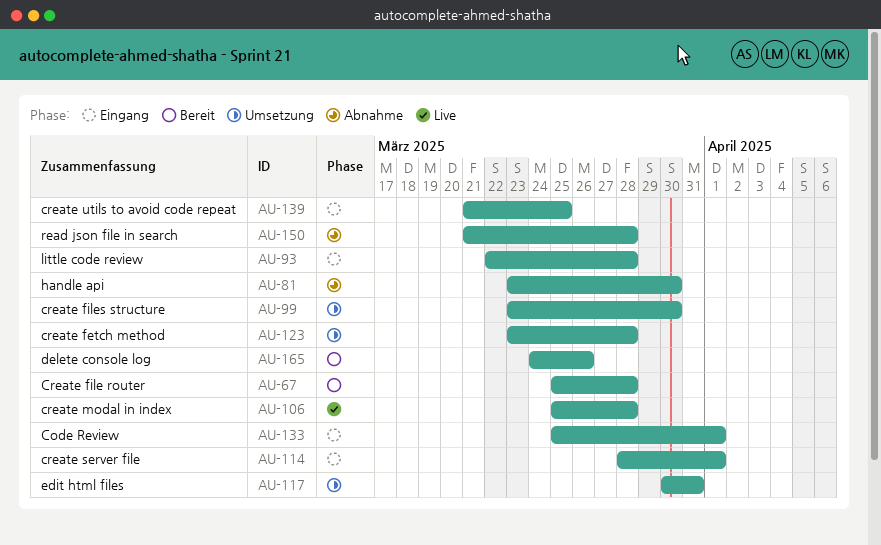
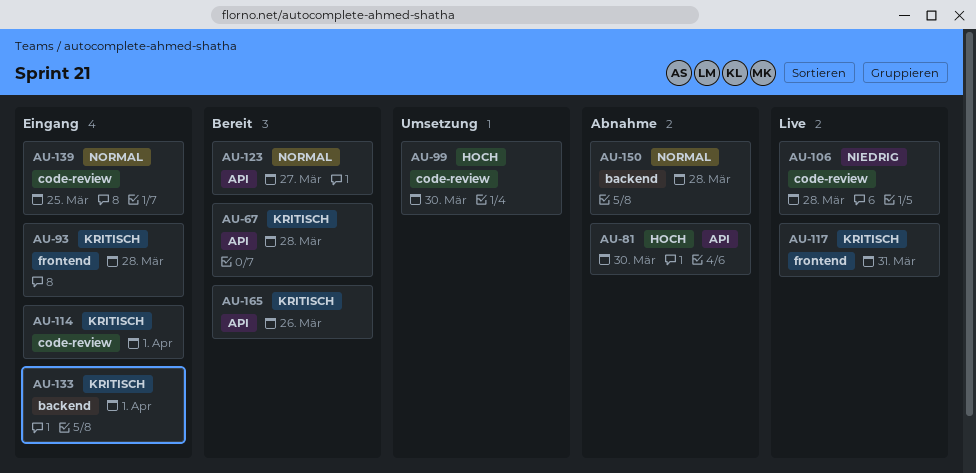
AU-117, status: Umsetzung -> Live
AU-123, status: Umsetzung -> Bereit
AU-123, due: Mar 28 -> Mar 27

